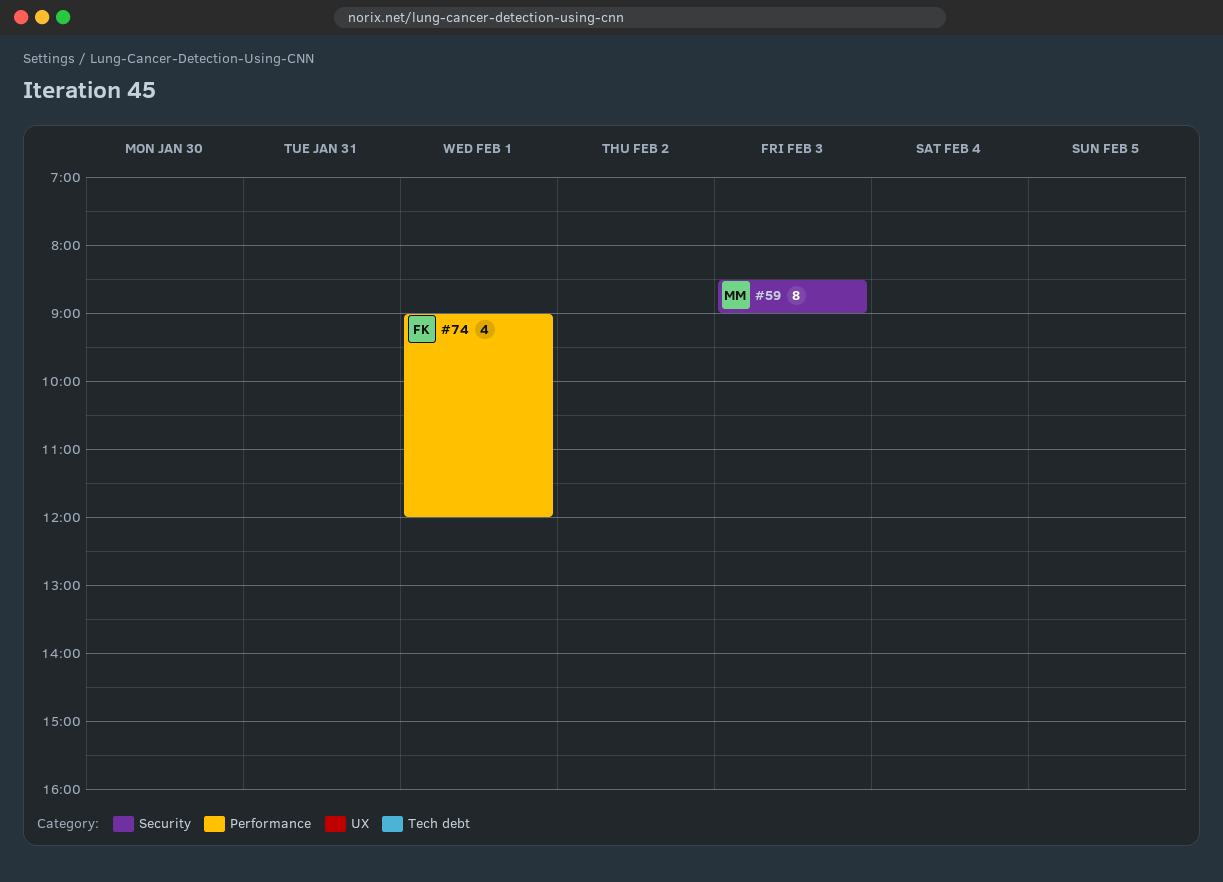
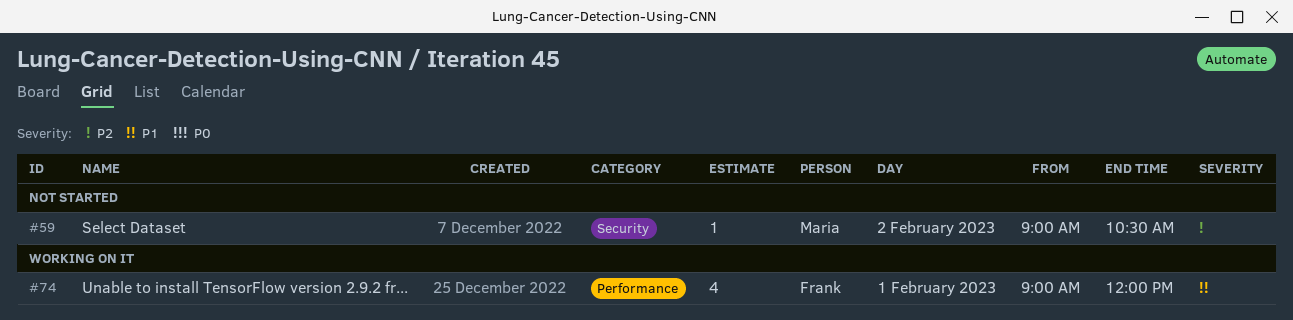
#59, estimate: 8 -> 1
#59, day: Feb 3 -> Feb 2
#59, begins: 08:30 -> 09:00
#59, ends: 09:00 -> 10:30

